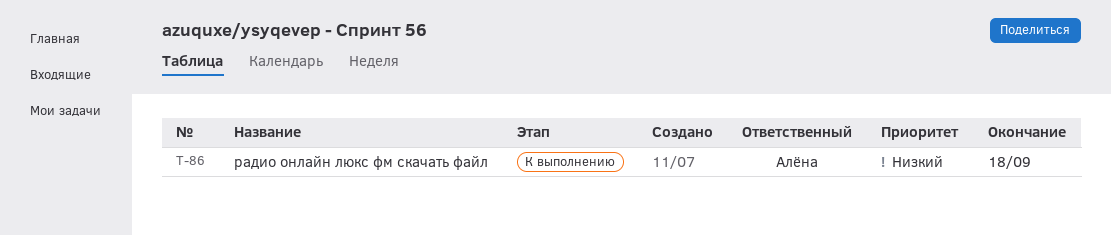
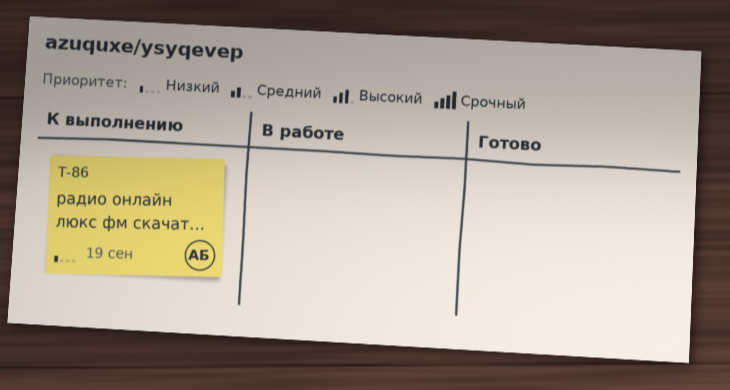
T-86, due: Sep 18 -> Sep 19

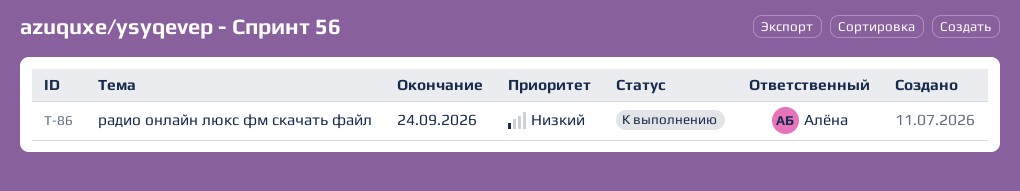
T-86, due: Sep 19 -> Sep 24

